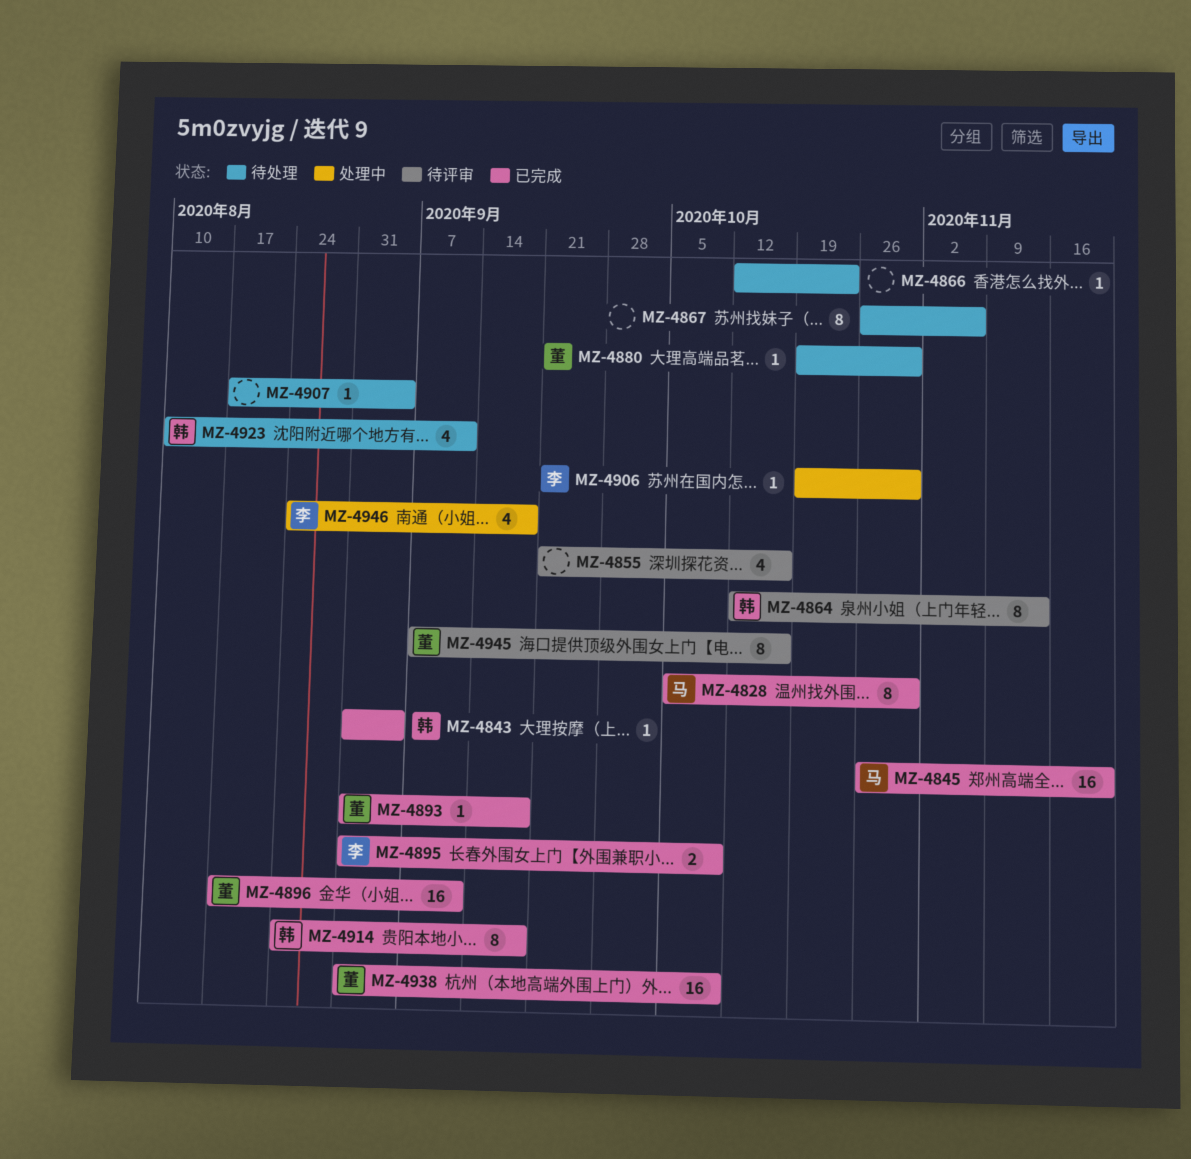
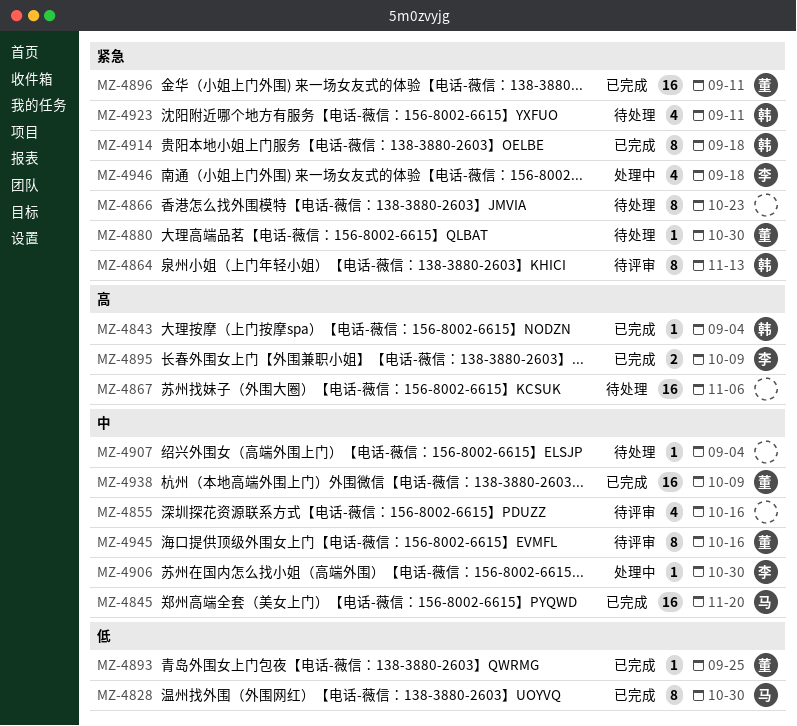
MZ-4866, estimate: 1 -> 8
MZ-4867, estimate: 8 -> 16
MZ-4893, due: Sep 18 -> Sep 25

